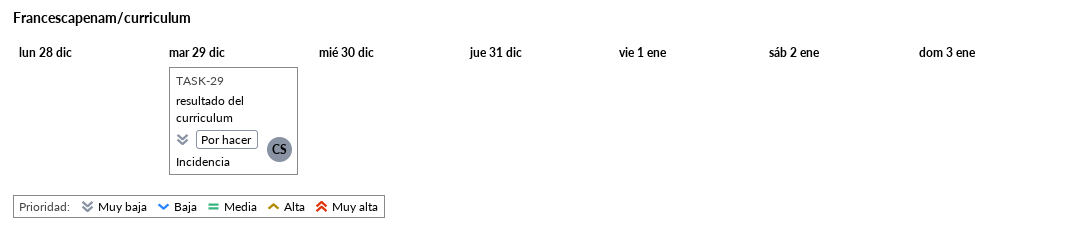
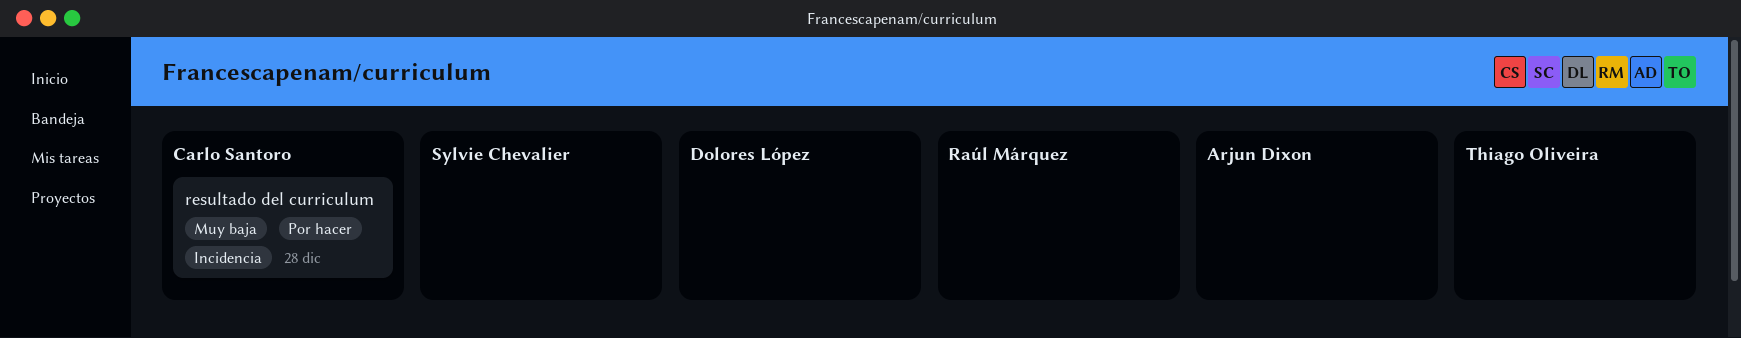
resultado del curriculum, due: Dec 29 -> Dec 28

